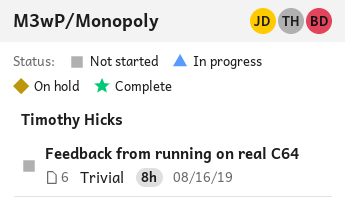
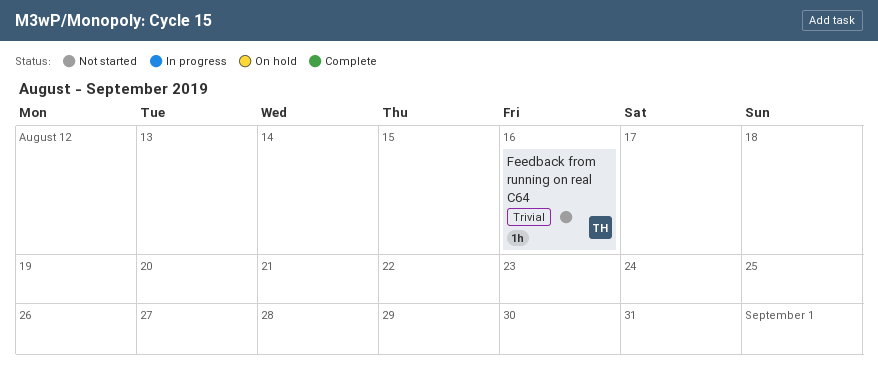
Feedback from running on real C64, estimate: 8h -> 1h

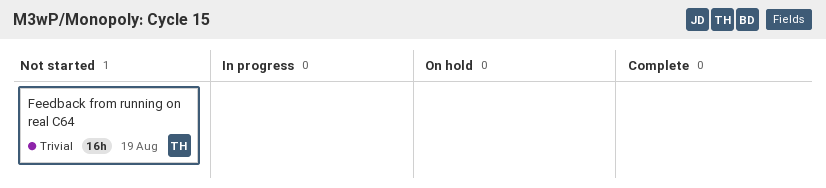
Feedback from running on real C64, estimate: 1h -> 16h
Feedback from running on real C64, due: Aug 16 -> Aug 19

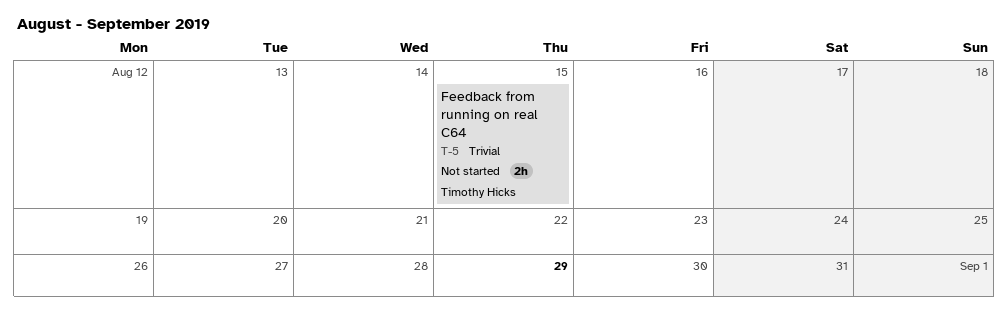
Feedback from running on real C64, estimate: 16h -> 2h
Feedback from running on real C64, due: Aug 19 -> Aug 15

